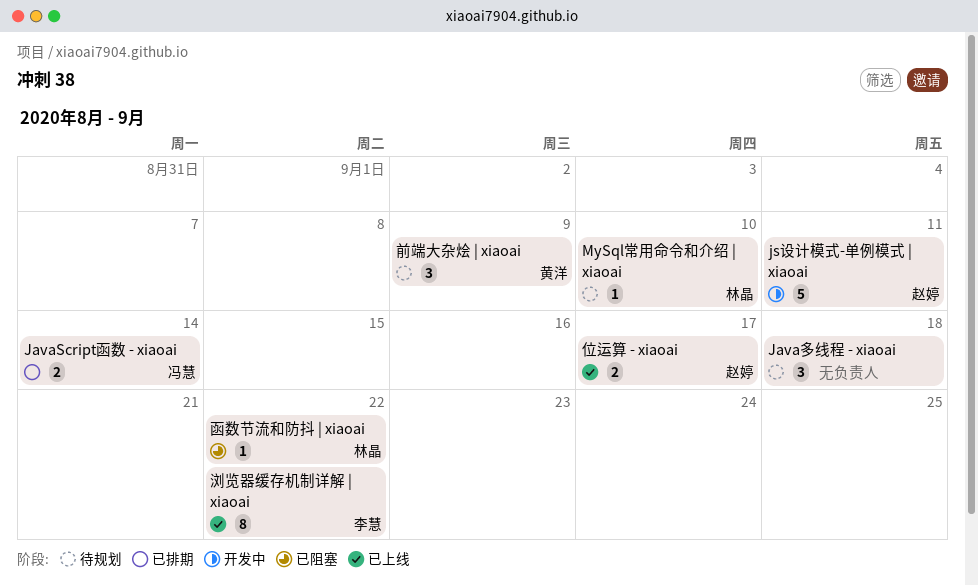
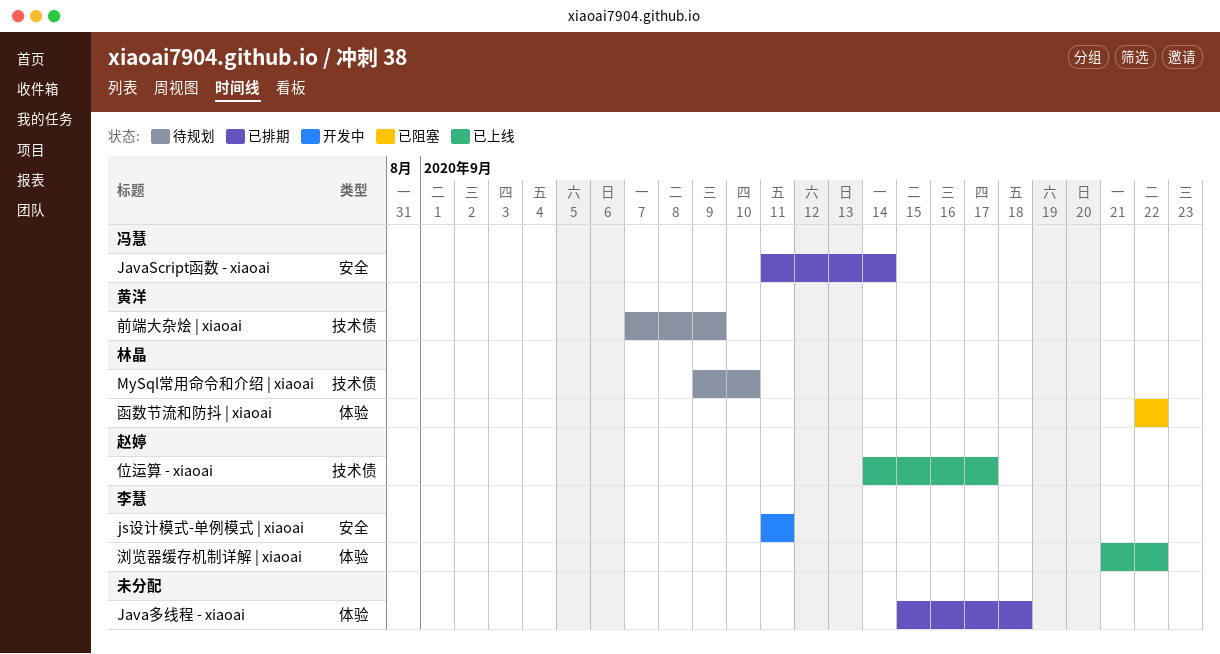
Java多线程 - xiaoai, status: 待规划 -> 已排期
js设计模式-单例模式 | xiaoai, owner: 赵婷 -> 李慧

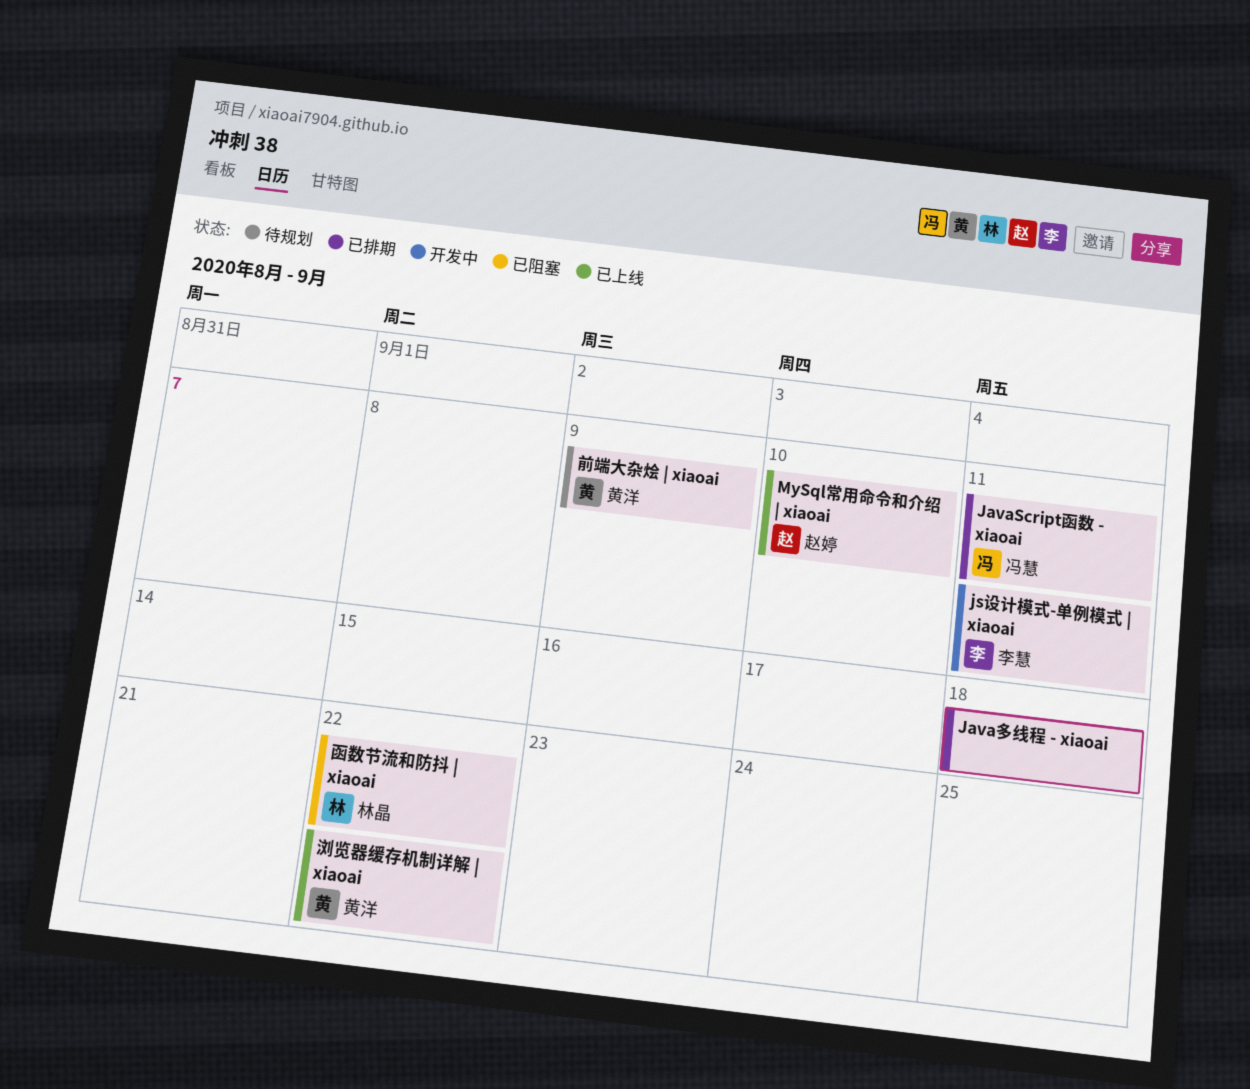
JavaScript函数 - xiaoai, due: Sep 14 -> Sep 11
MySql常用命令和介绍 | xiaoai, status: 待规划 -> 已上线
MySql常用命令和介绍 | xiaoai, owner: 林晶 -> 赵婷
位运算 - xiaoai: present -> none
浏览器缓存机制详解 | xiaoai, owner: 李慧 -> 黄洋

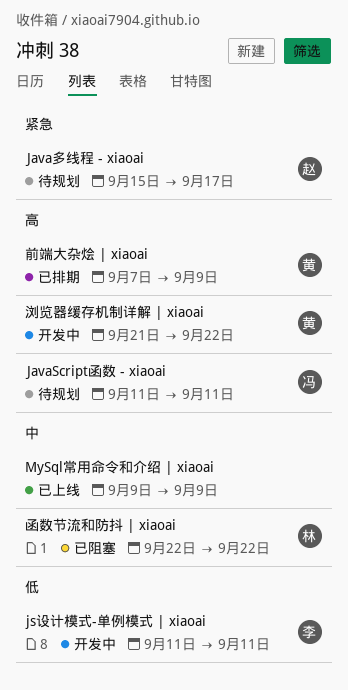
JavaScript函数 - xiaoai, status: 已排期 -> 待规划
Java多线程 - xiaoai, status: 已排期 -> 待规划
Java多线程 - xiaoai, owner: none -> 赵婷
Java多线程 - xiaoai, due: Sep 18 -> Sep 17
MySql常用命令和介绍 | xiaoai, owner: 赵婷 -> none
MySql常用命令和介绍 | xiaoai, due: Sep 10 -> Sep 9
前端大杂烩 | xiaoai, status: 待规划 -> 已排期
浏览器缓存机制详解 | xiaoai, status: 已上线 -> 开发中

